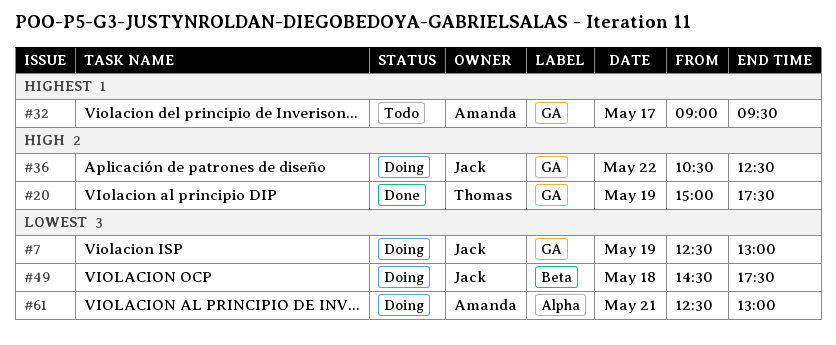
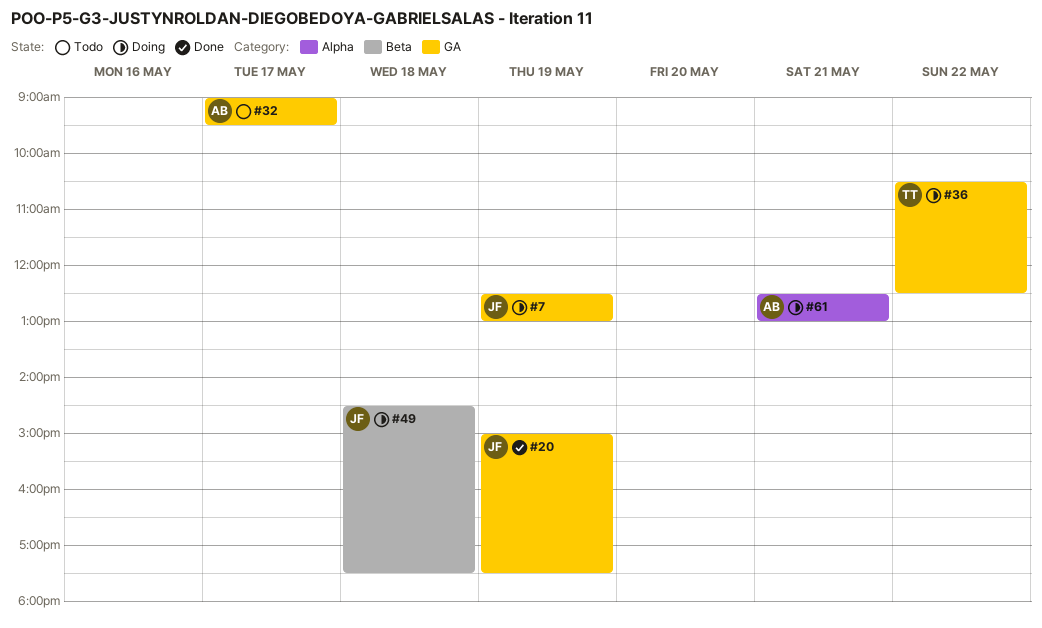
#20, owner: Thomas -> Jack
#36, owner: Jack -> Thomas

